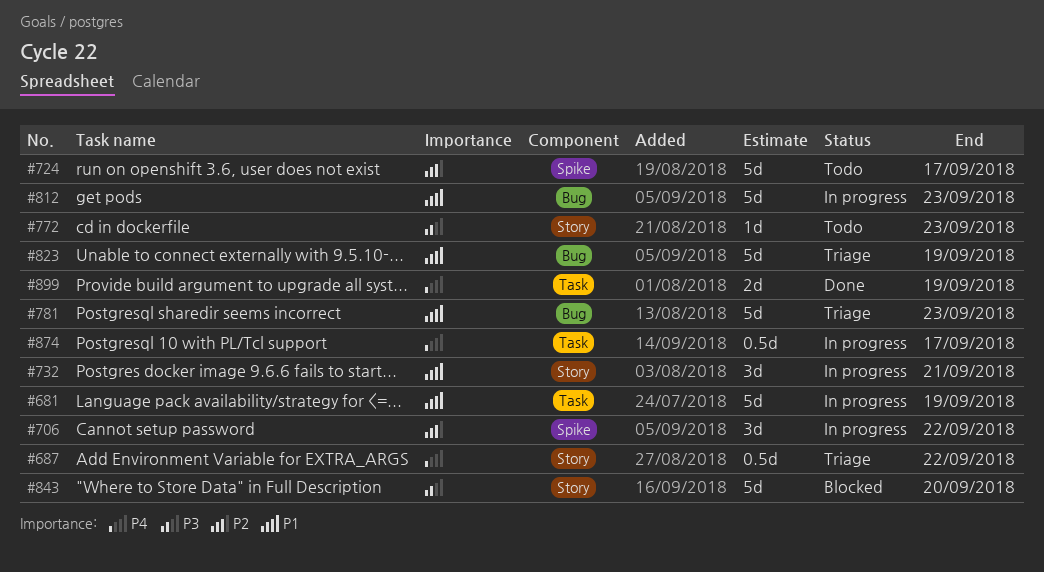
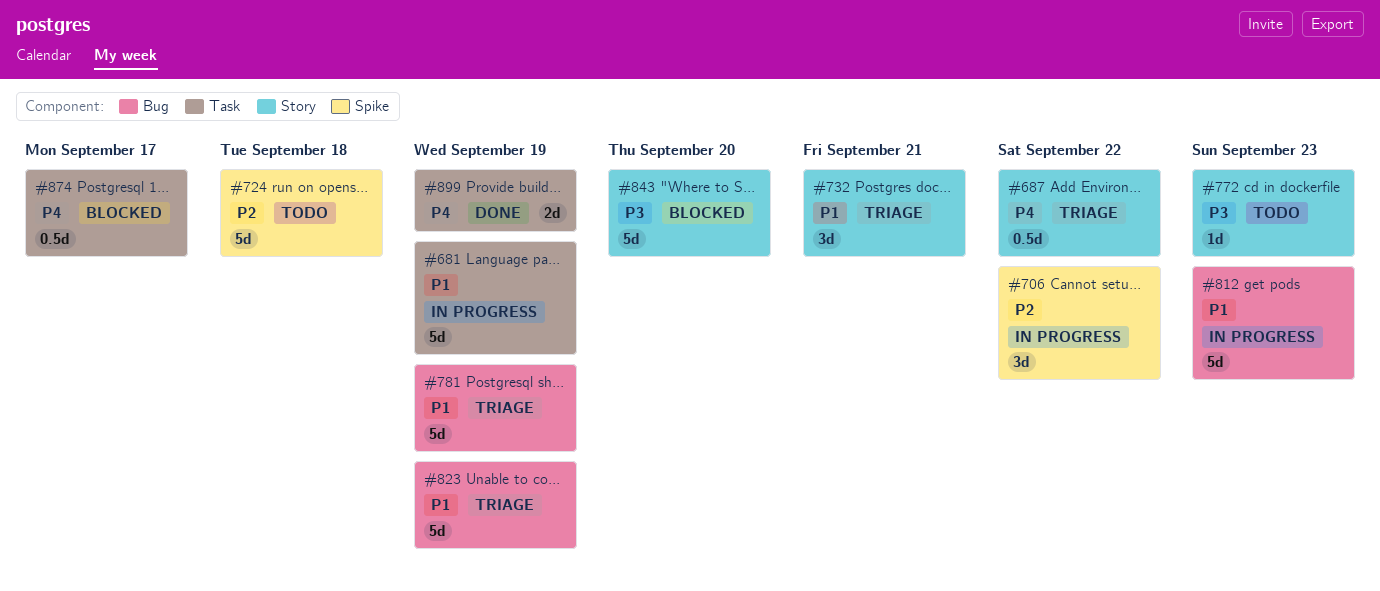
#724, due: Sep 17 -> Sep 18
#732, status: In progress -> Triage
#781, due: Sep 23 -> Sep 19
#874, status: In progress -> Blocked

